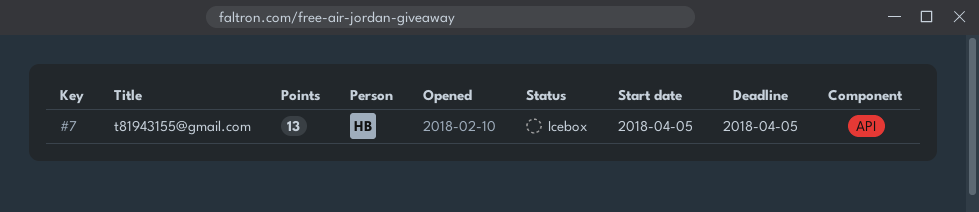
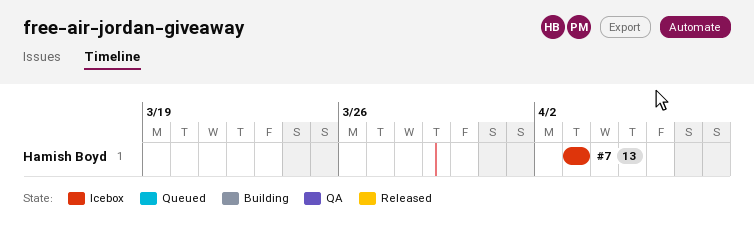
#7, start: Apr 5 -> Apr 3
#7, due: Apr 5 -> Apr 3

